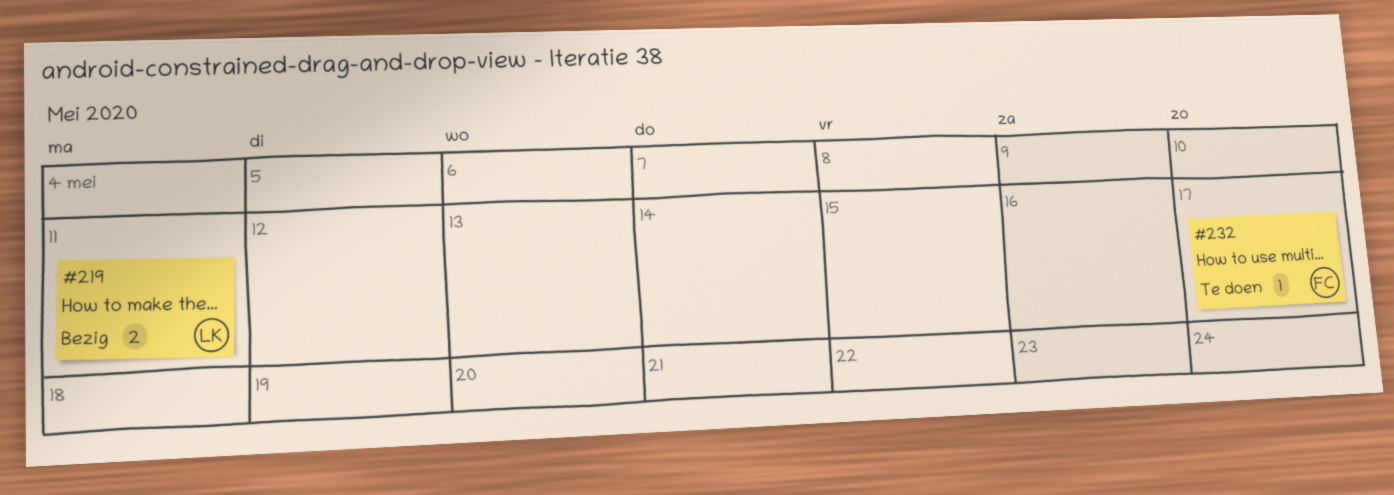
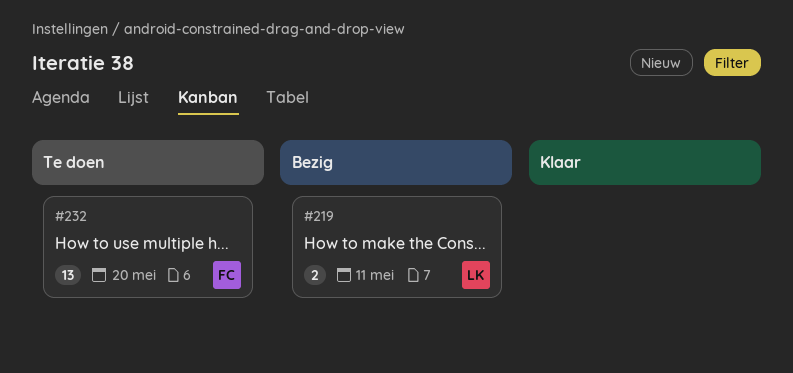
#232, estimate: 1 -> 13
#232, due: May 17 -> May 20

